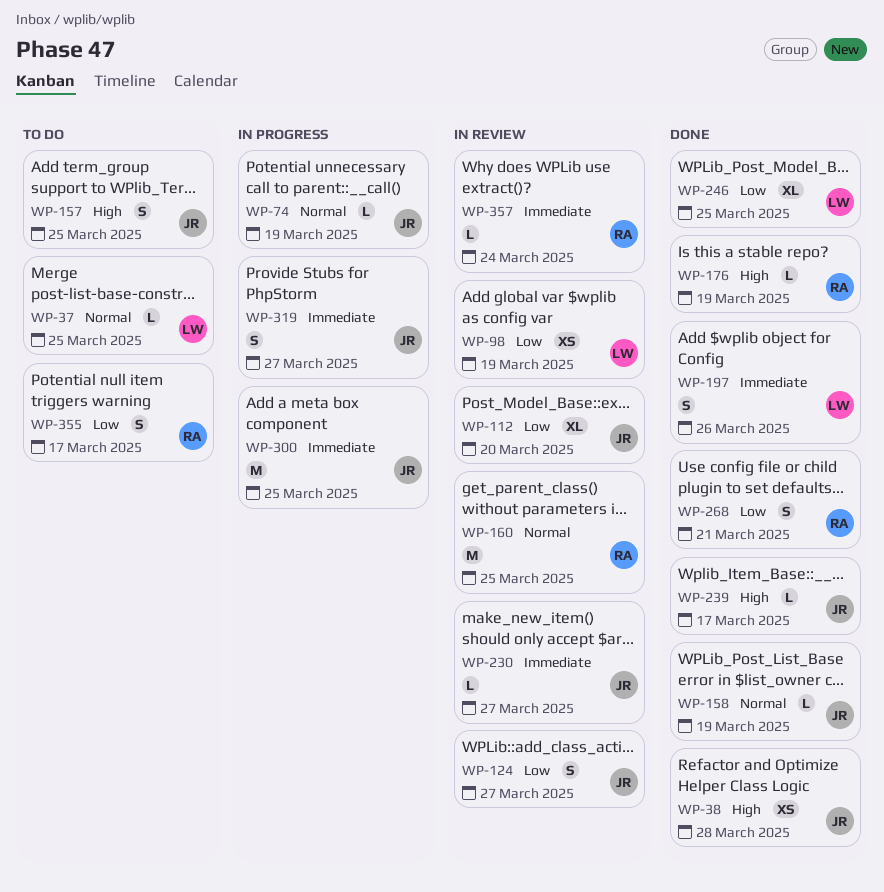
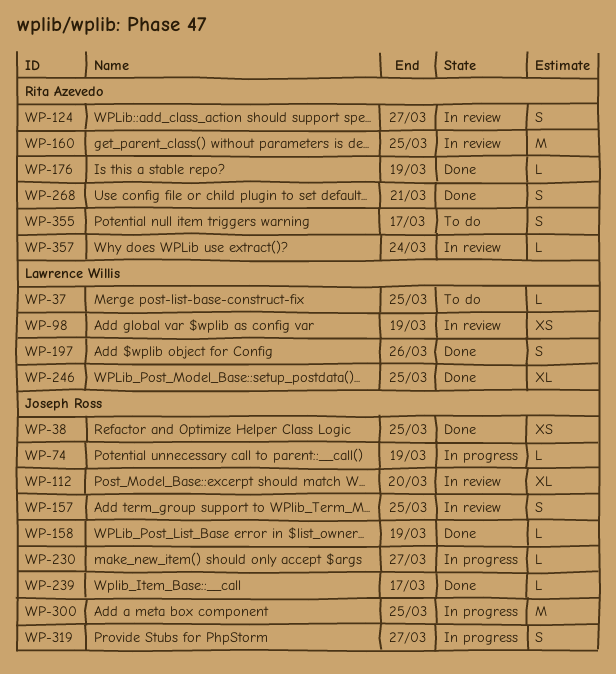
WP-38, due: Mar 28 -> Mar 25
WP-124, owner: Joseph Ross -> Rita Azevedo
WP-157, status: To do -> In review
WP-230, status: In review -> In progress

